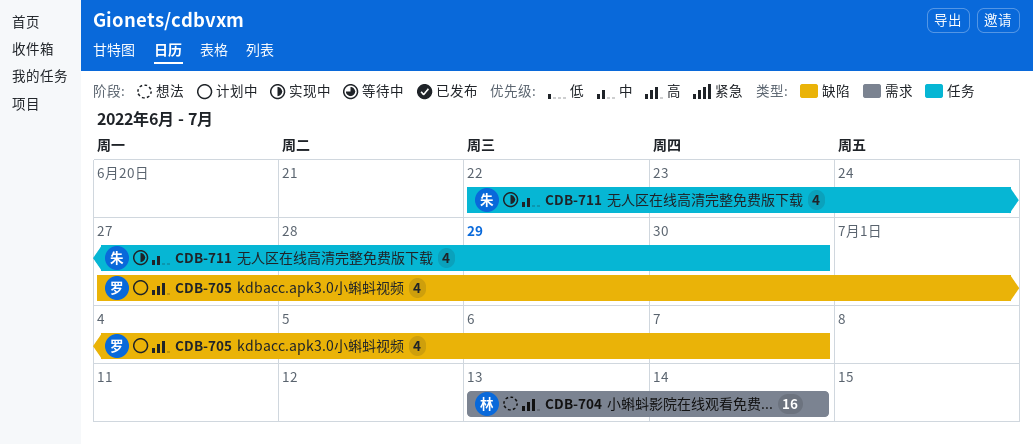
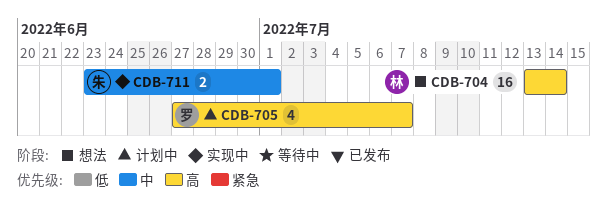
CDB-711, estimate: 4 -> 2
CDB-711, start: Jun 22 -> Jun 23
CDB-711, due: Jun 30 -> Jul 1

